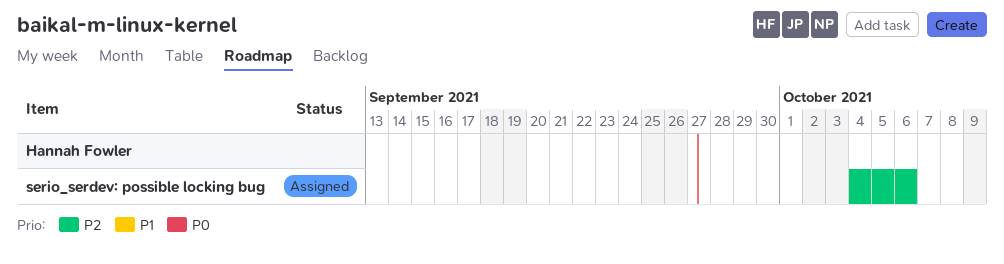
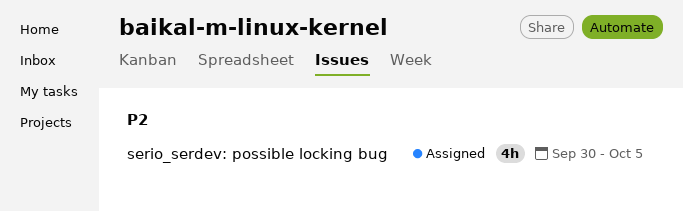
serio_serdev: possible locking bug, start: Oct 4 -> Sep 30
serio_serdev: possible locking bug, due: Oct 6 -> Oct 5

